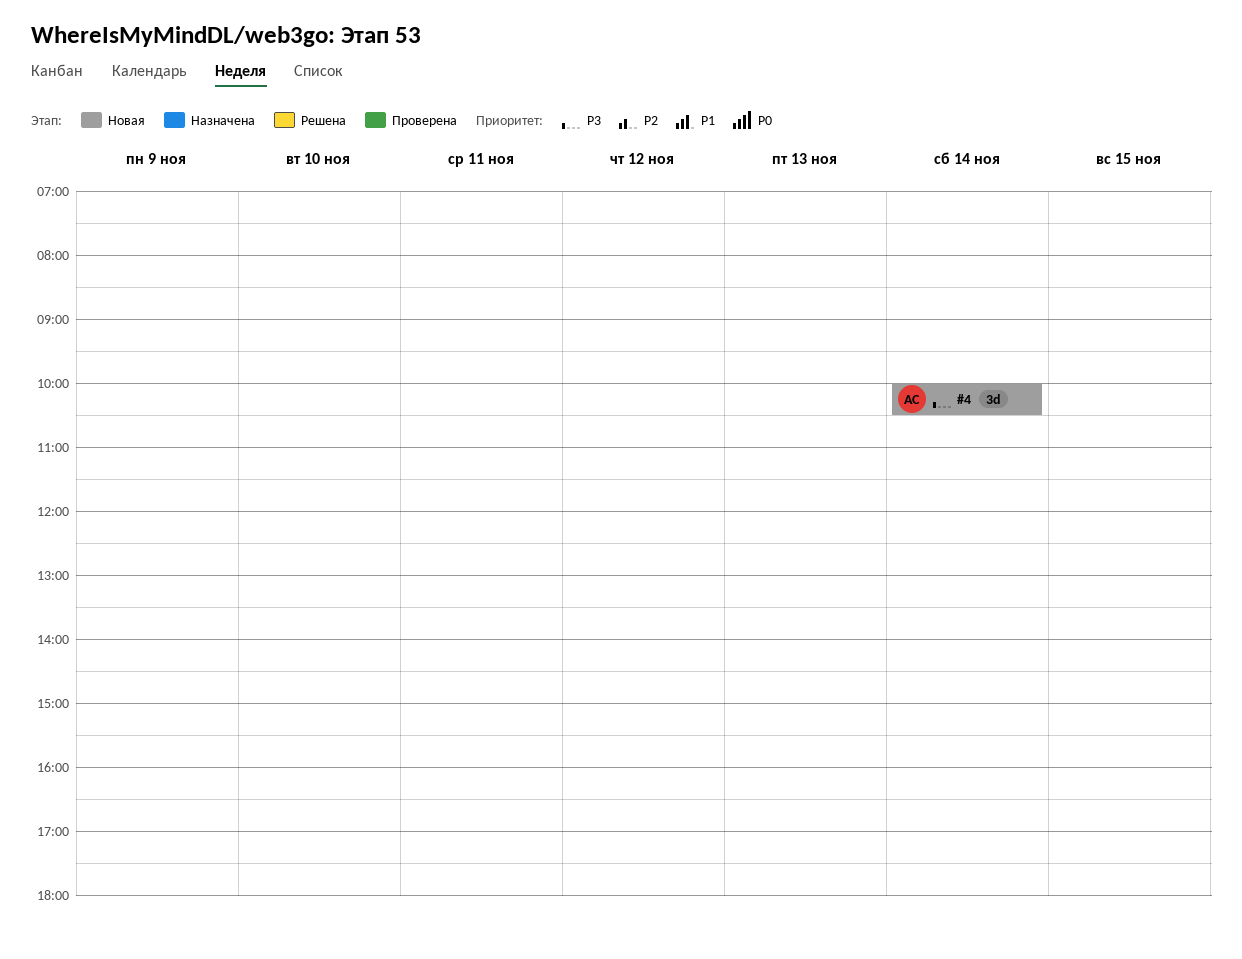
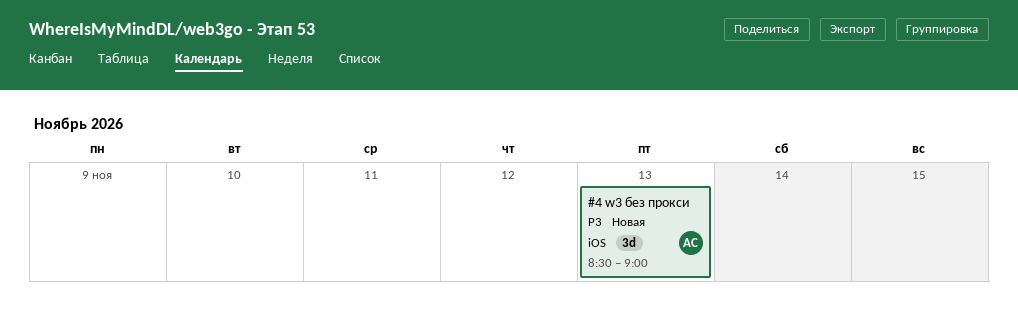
#4, day: Nov 14 -> Nov 13
#4, begins: 10:00 -> 08:30
#4, ends: 10:30 -> 09:00

